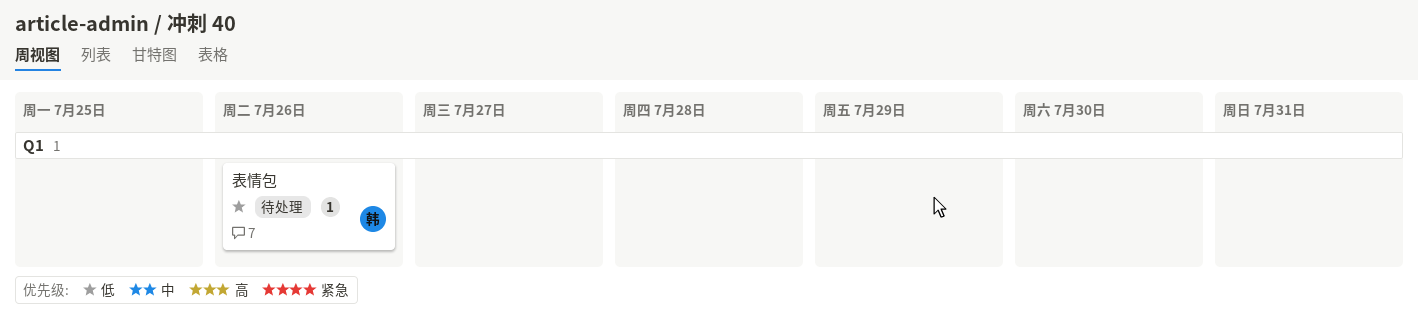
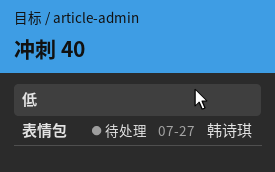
表情包, due: Jul 26 -> Jul 27

